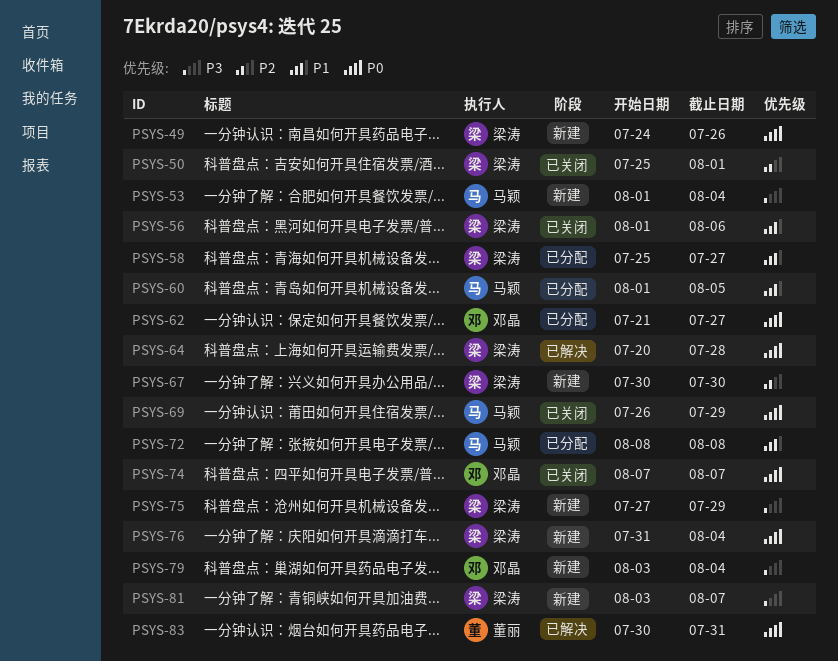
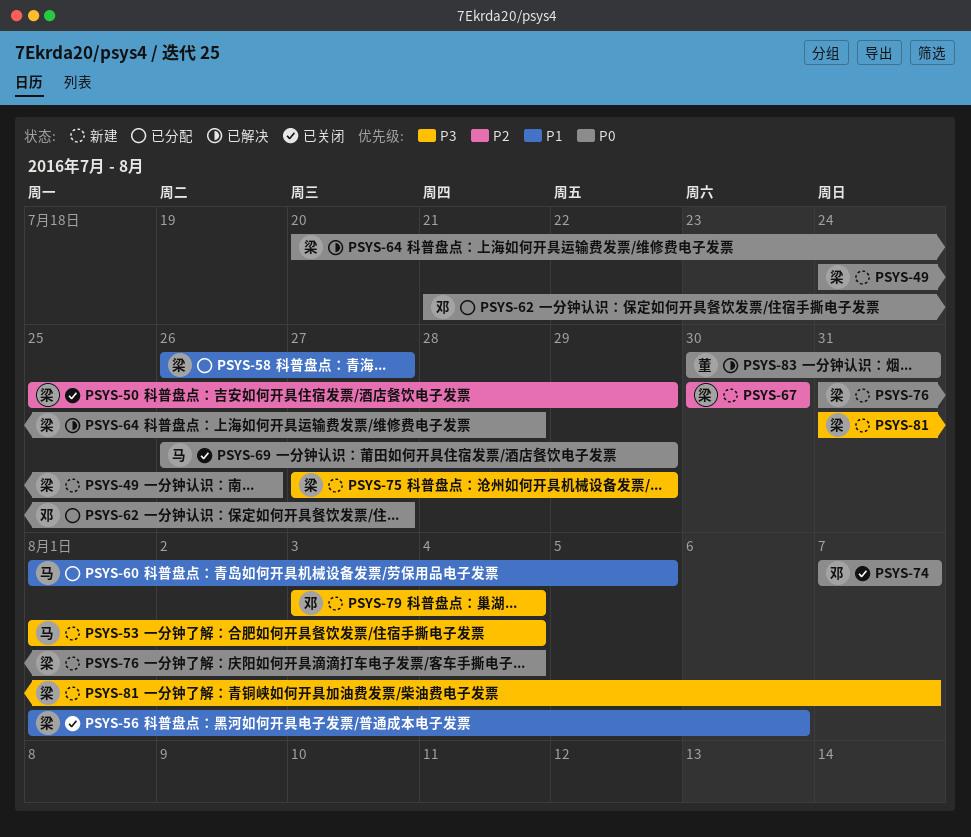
PSYS-50, due: Aug 1 -> Jul 29
PSYS-58, start: Jul 25 -> Jul 26
PSYS-72: present -> none
PSYS-81, start: Aug 3 -> Jul 31

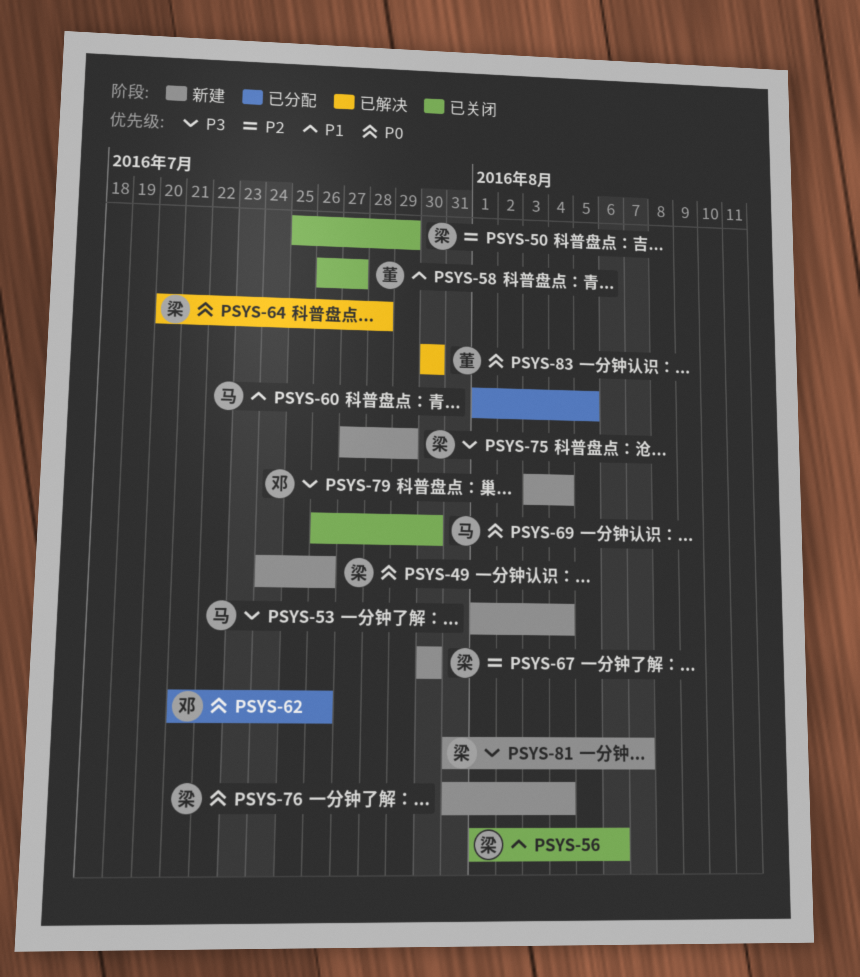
PSYS-58, status: 已分配 -> 已关闭
PSYS-58, owner: 梁 -> 董
PSYS-62, due: Jul 27 -> Jul 26
PSYS-69, due: Jul 29 -> Jul 30
PSYS-74: present -> none
PSYS-83, due: Jul 31 -> Jul 30

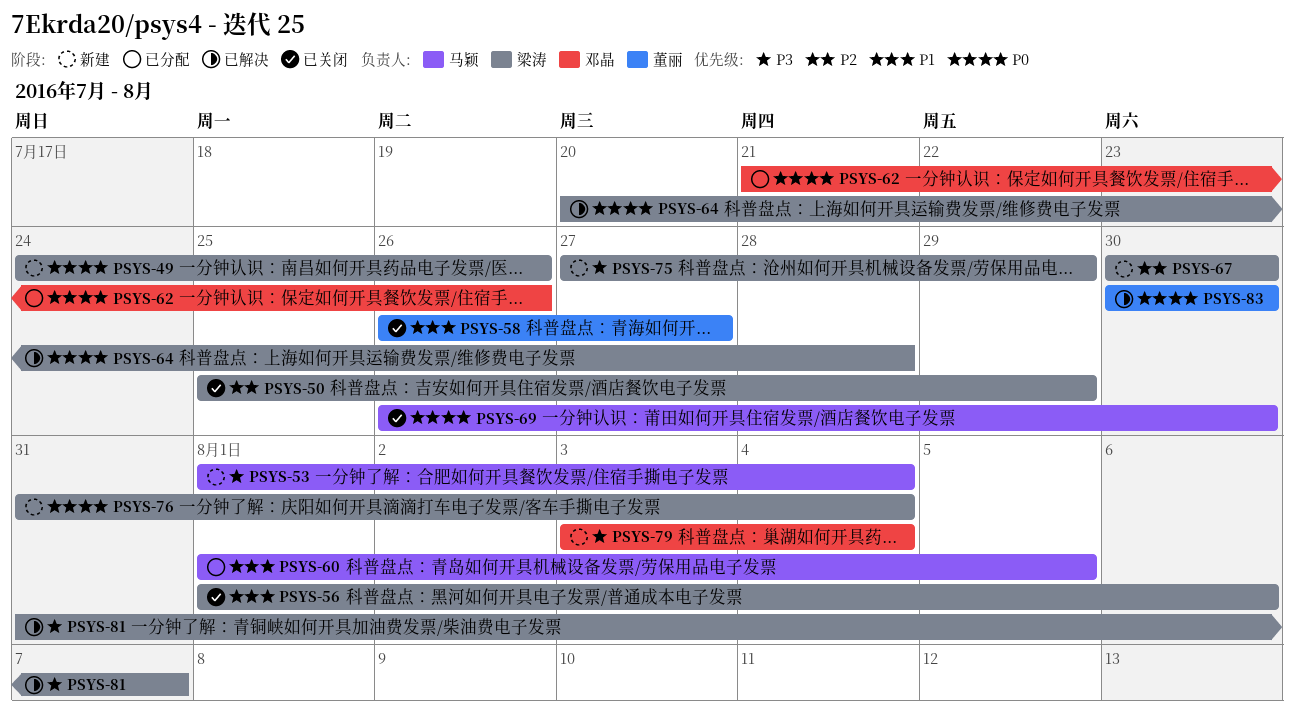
PSYS-81, status: 新建 -> 已解决

